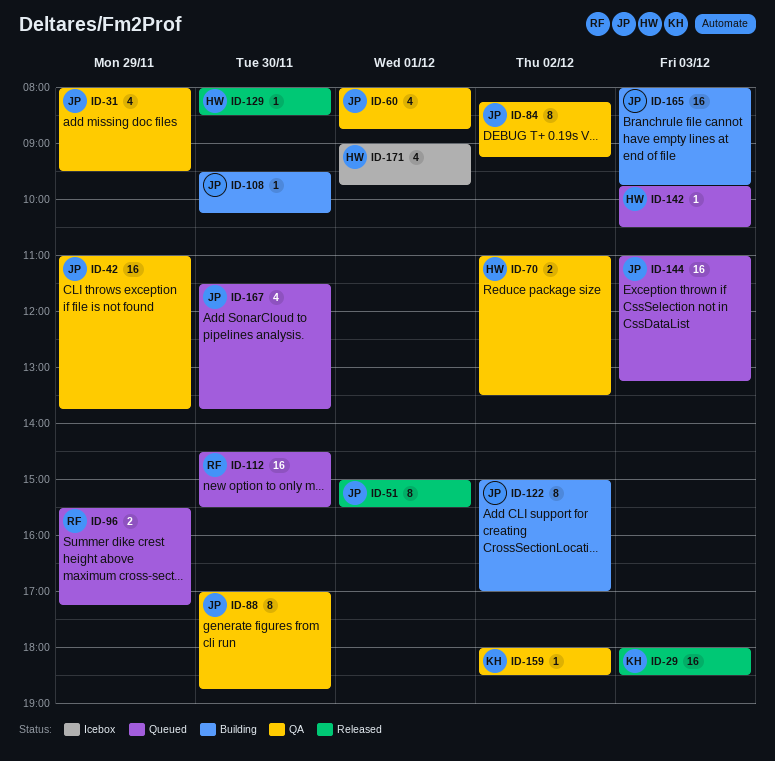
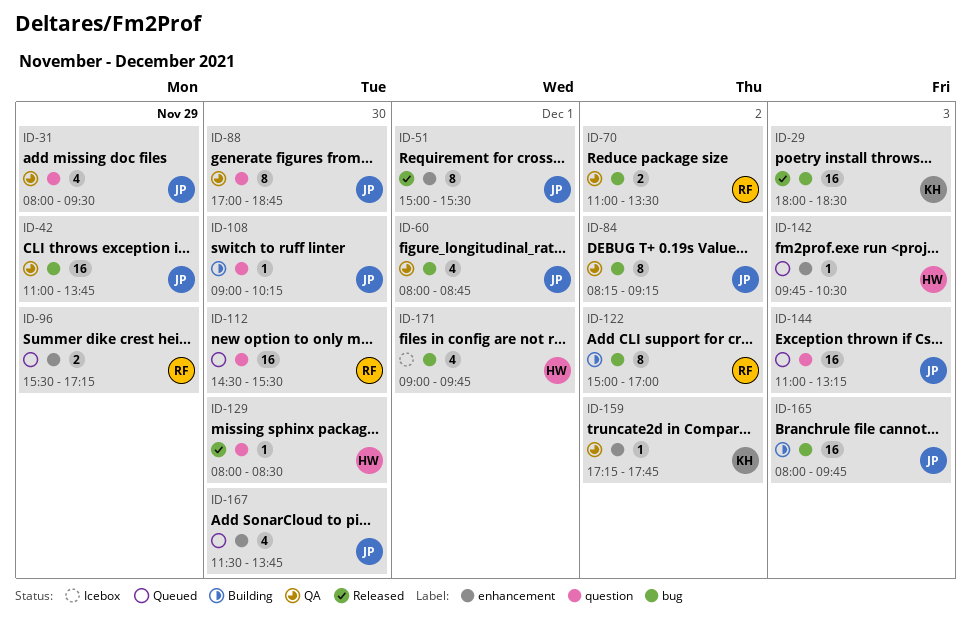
ID-70, owner: HW -> RF
ID-108, begins: 09:30 -> 09:00
ID-122, owner: JP -> RF
ID-159, begins: 18:00 -> 17:15
ID-159, ends: 18:30 -> 17:45

